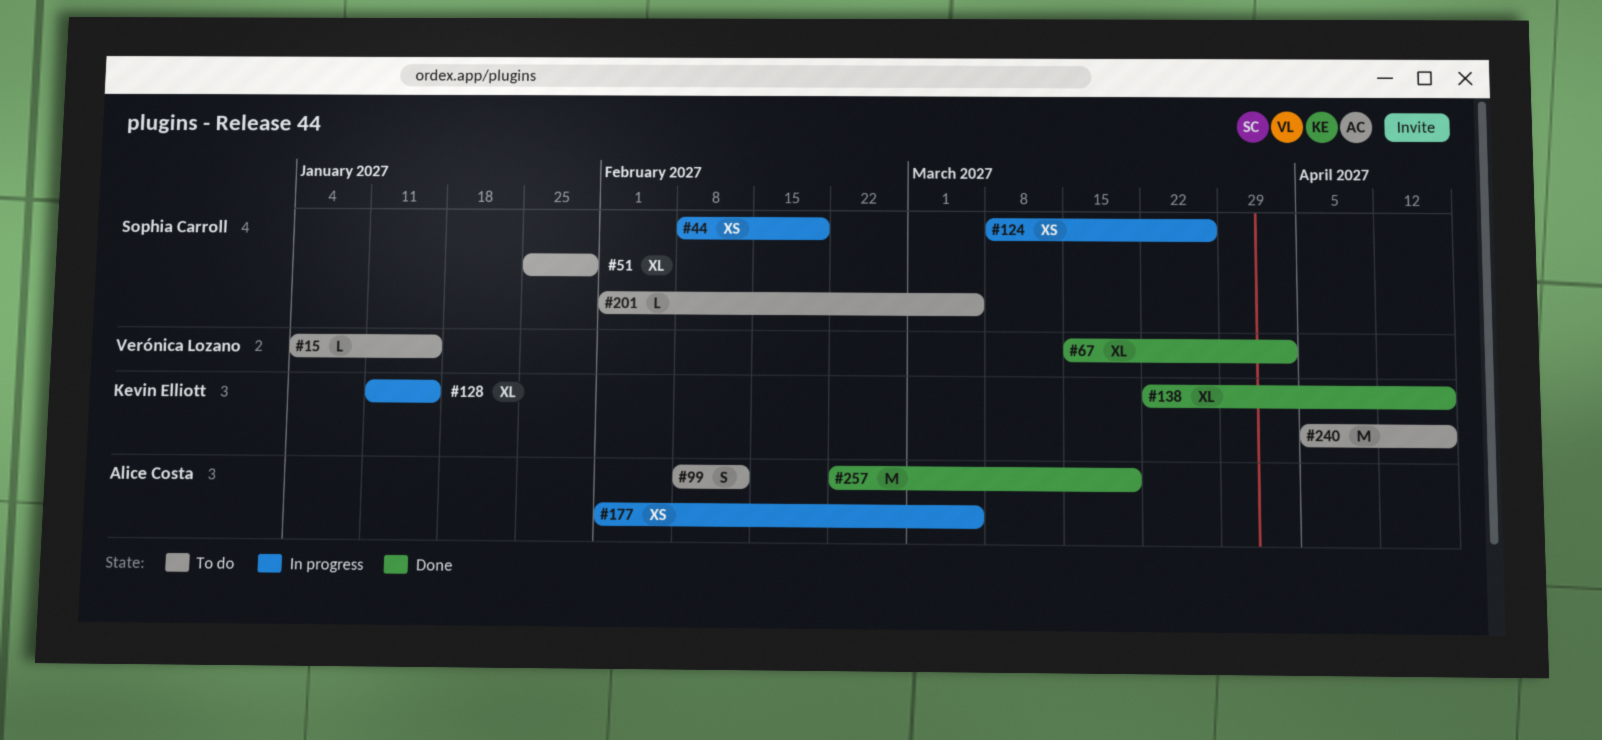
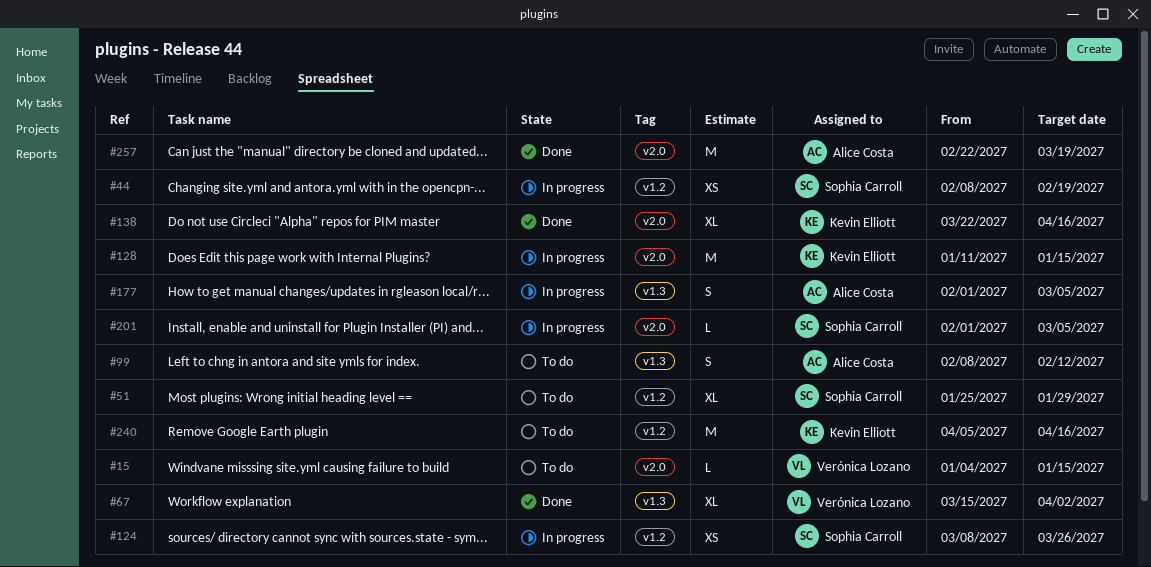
#128, estimate: XL -> M
#177, estimate: XS -> S
#201, status: To do -> In progress

